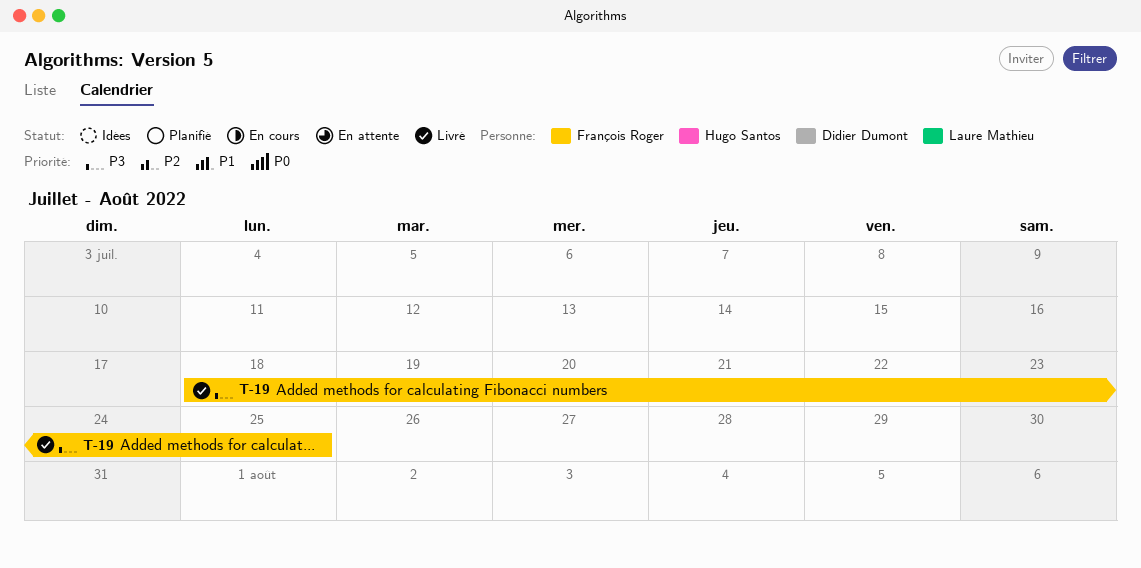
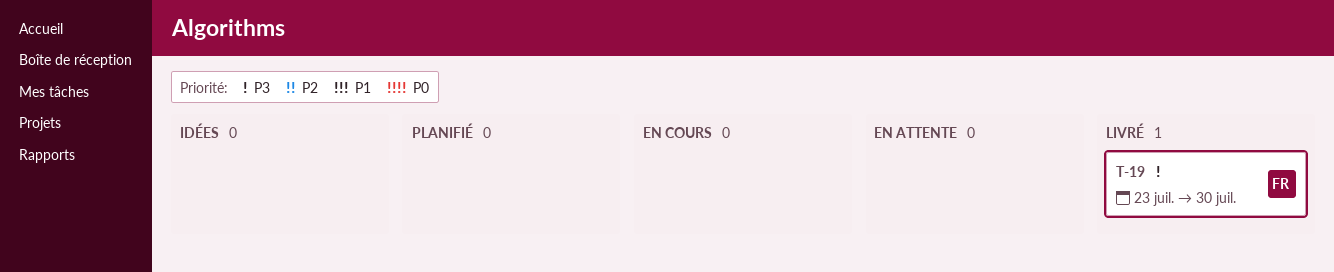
T-19, start: Jul 18 -> Jul 23
T-19, due: Jul 25 -> Jul 30

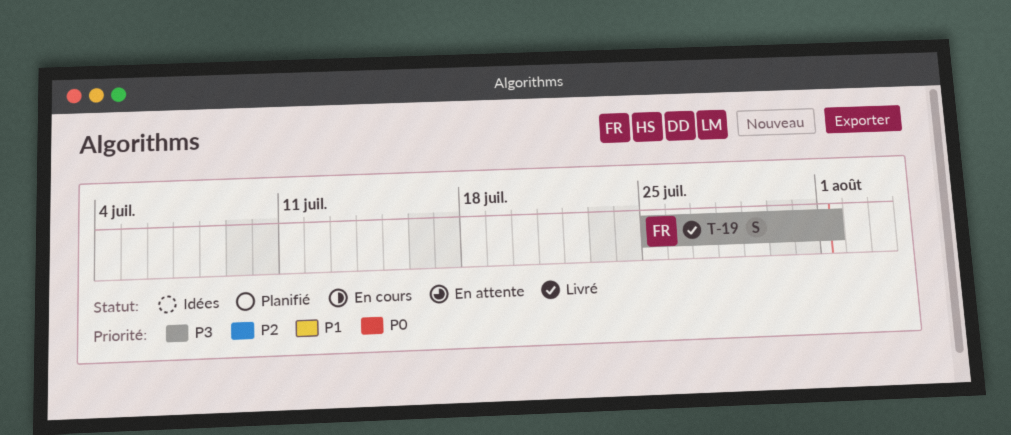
T-19, start: Jul 23 -> Jul 25
T-19, due: Jul 30 -> Aug 1

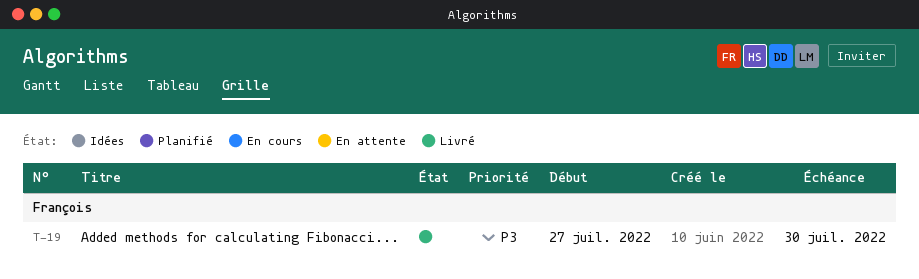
T-19, start: Jul 25 -> Jul 27
T-19, due: Aug 1 -> Jul 30

